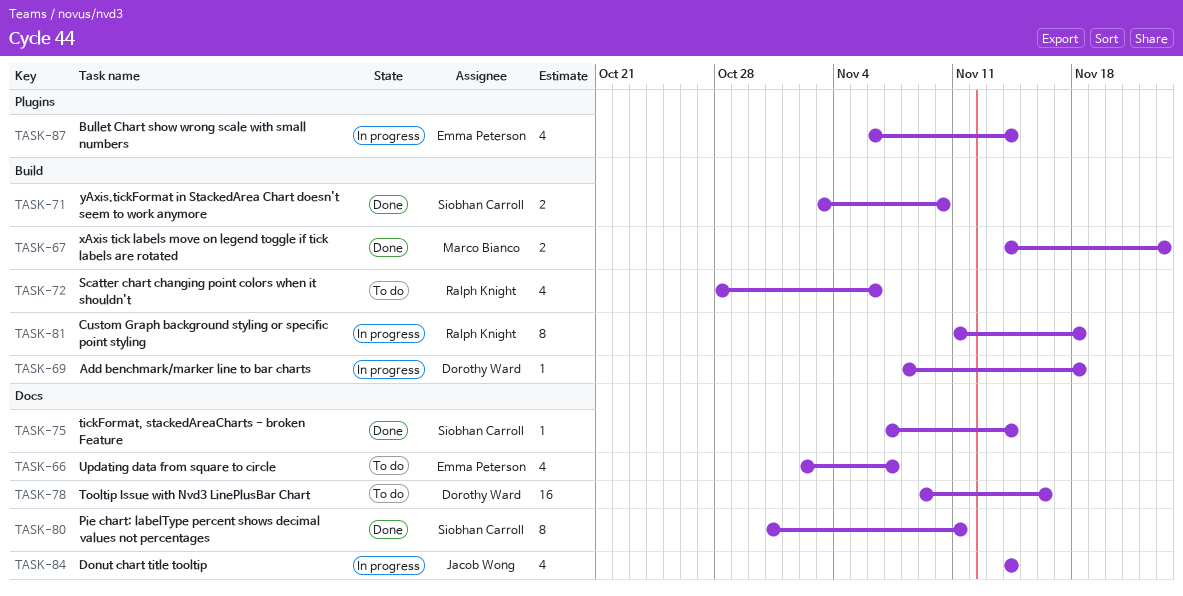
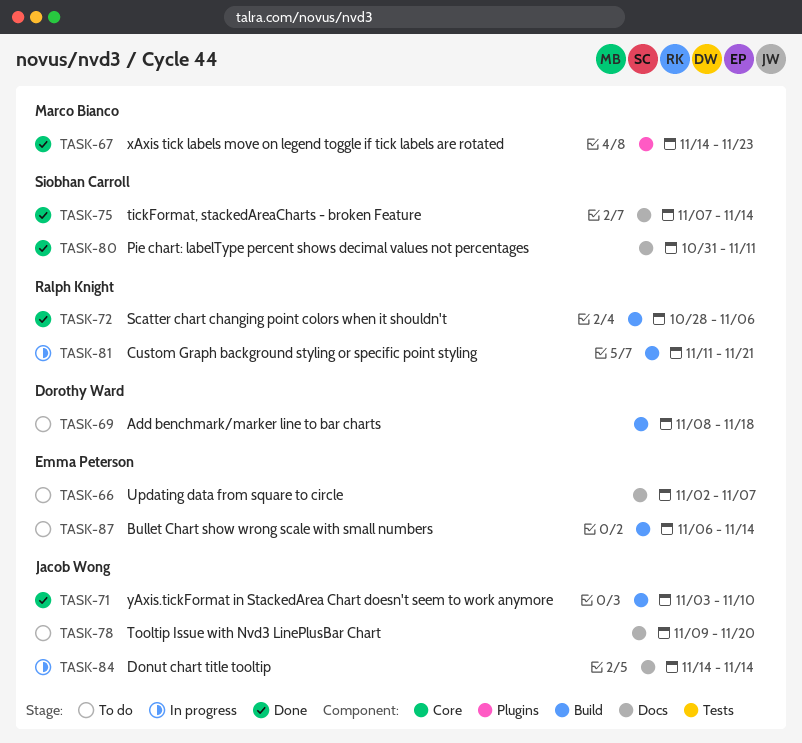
TASK-67, label: Build -> Plugins
TASK-69, status: In progress -> To do
TASK-71, owner: Siobhan Carroll -> Jacob Wong
TASK-72, status: To do -> Done
TASK-78, owner: Dorothy Ward -> Jacob Wong
TASK-78, due: Nov 16 -> Nov 20
TASK-81, due: Nov 18 -> Nov 21
TASK-87, status: In progress -> To do
TASK-87, label: Plugins -> Build

